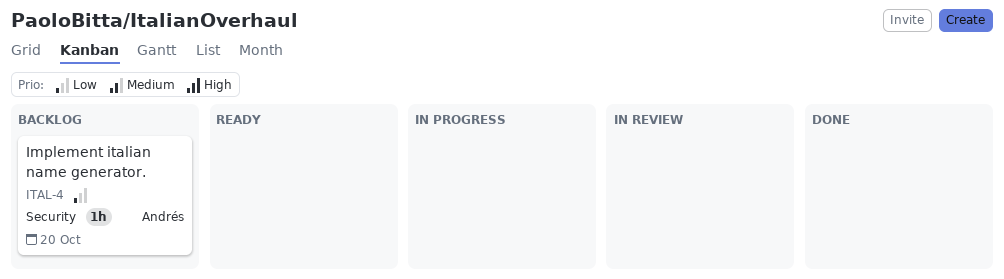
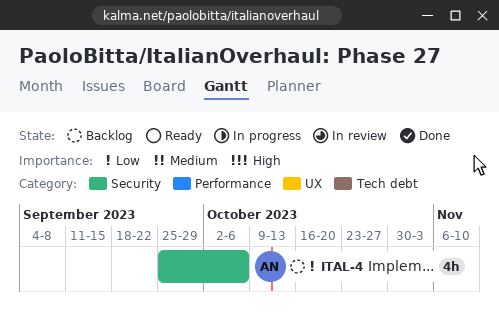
ITAL-4, estimate: 1h -> 4h
ITAL-4, due: Oct 20 -> Oct 6

